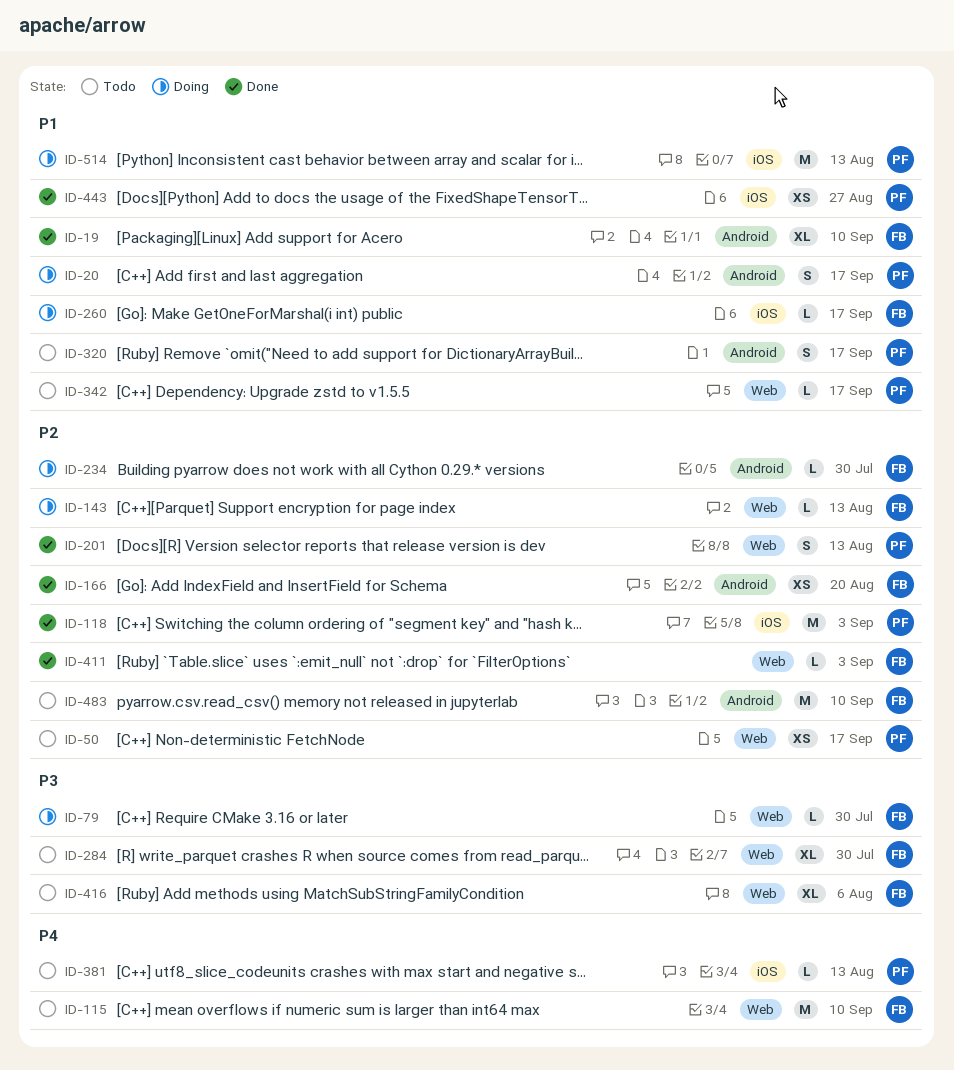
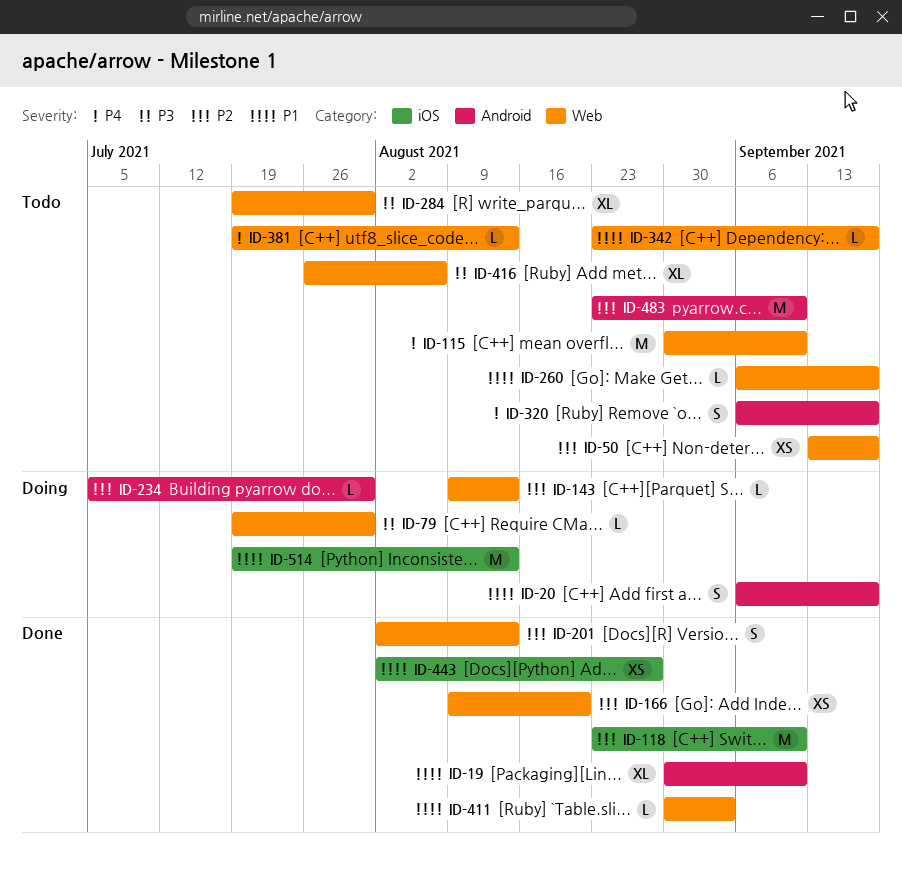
ID-118, due: Sep 3 -> Sep 10
ID-166, label: Android -> Web
ID-260, status: Doing -> Todo
ID-260, label: iOS -> Web
ID-320, priority: P1 -> P4
ID-381, label: iOS -> Web
ID-411, priority: P2 -> P1

